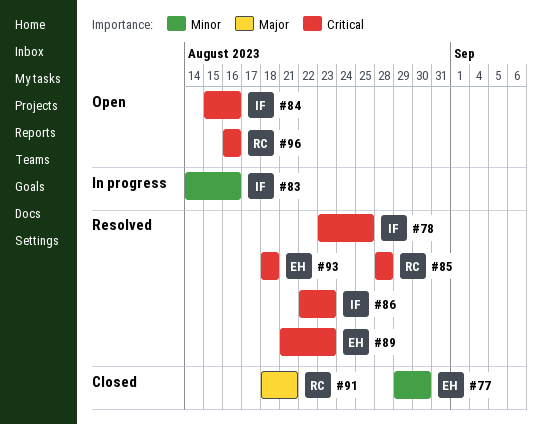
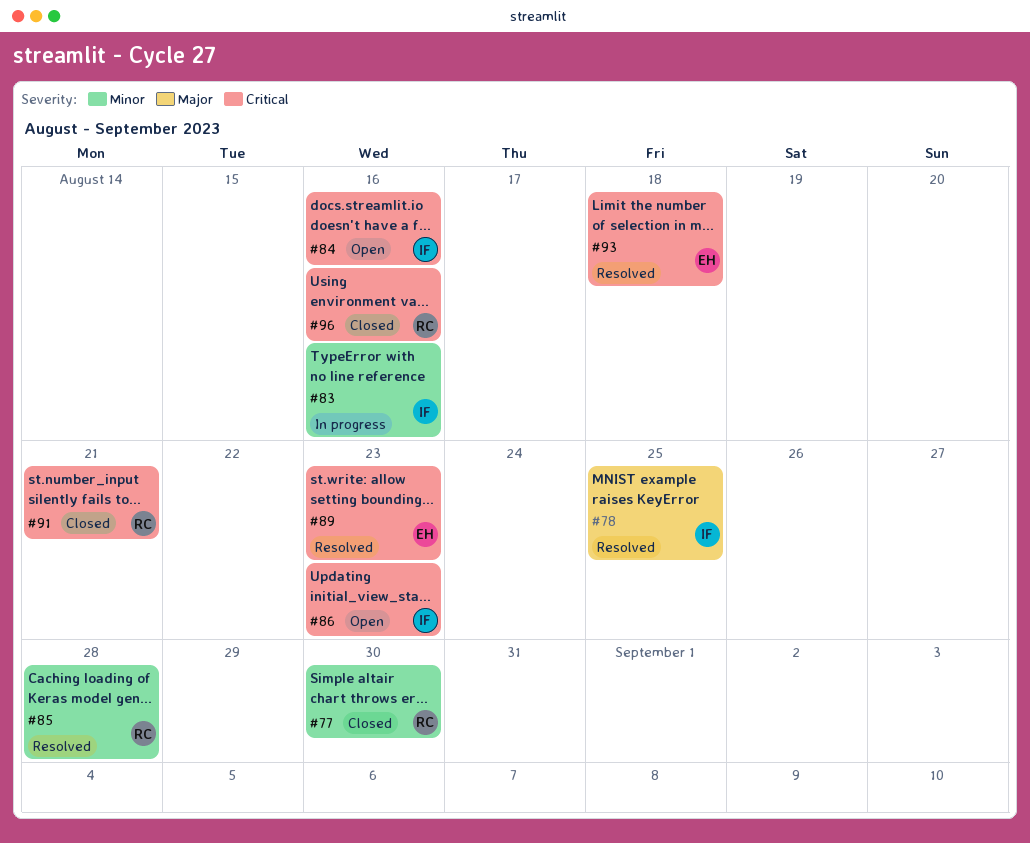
#77, owner: EH -> RC
#78, priority: Critical -> Major
#85, priority: Critical -> Minor
#86, status: Resolved -> Open
#91, priority: Major -> Critical
#96, status: Open -> Closed

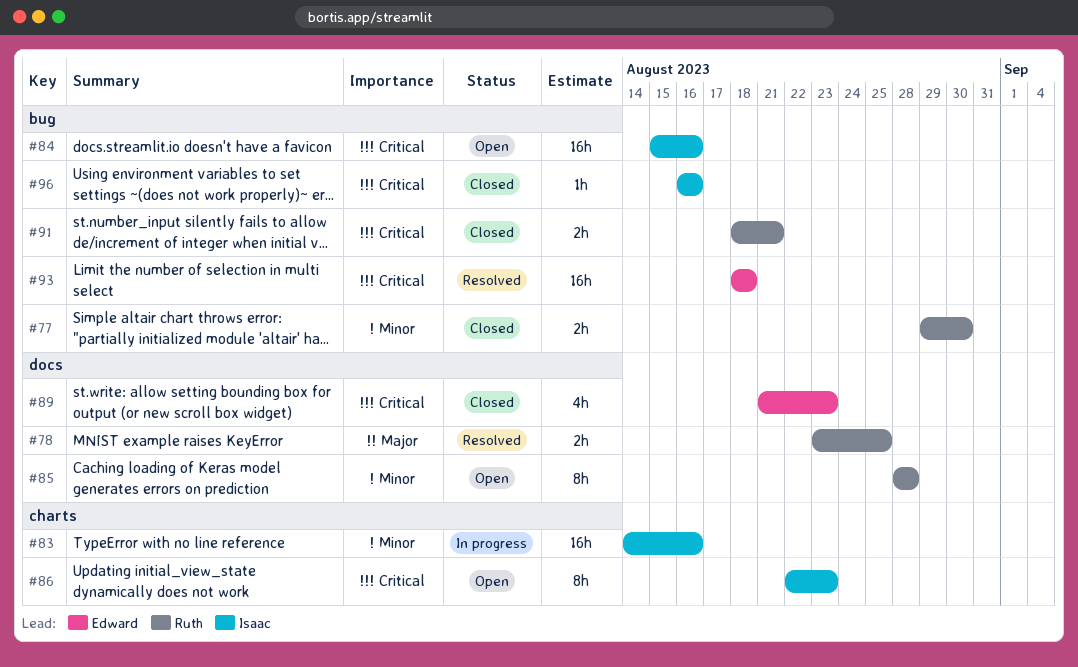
#78, owner: Isaac -> Ruth
#85, status: Resolved -> Open
#89, status: Resolved -> Closed
#96, owner: Ruth -> Isaac

